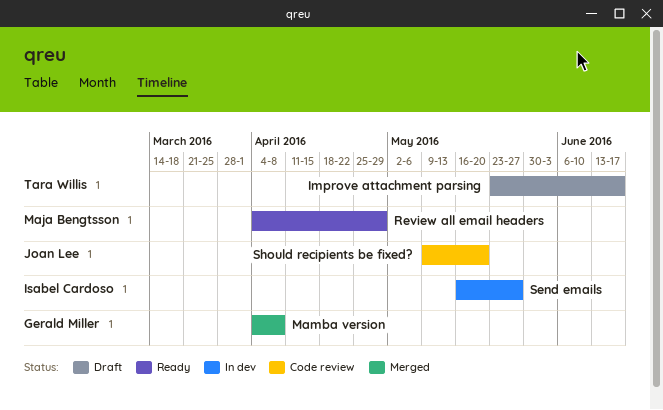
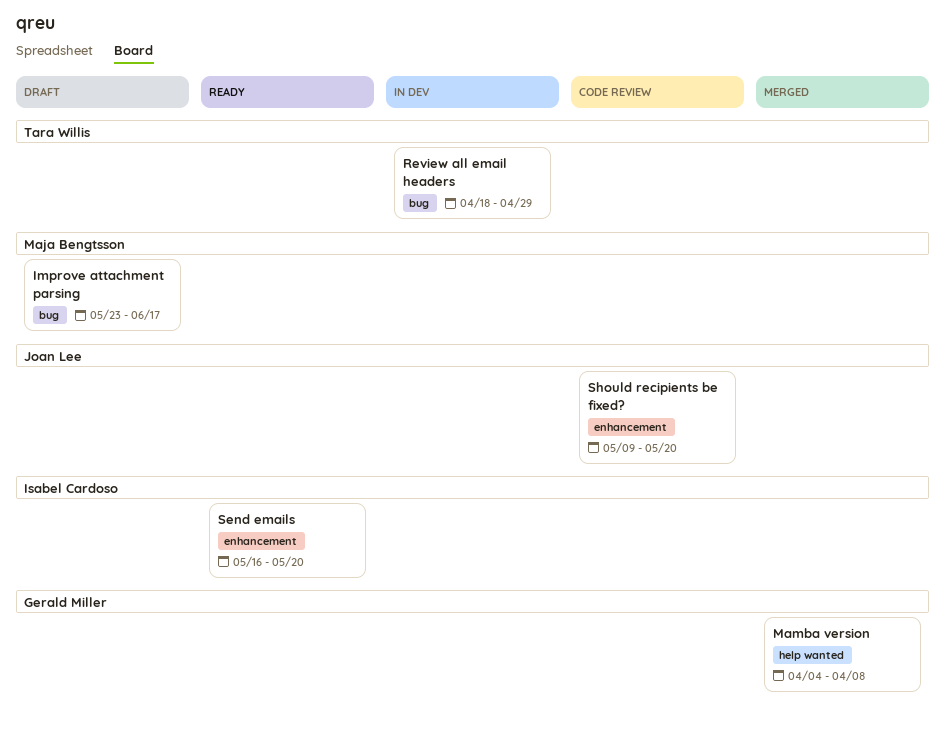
Improve attachment parsing, owner: Tara Willis -> Maja Bengtsson
Review all email headers, status: Ready -> In dev
Review all email headers, owner: Maja Bengtsson -> Tara Willis
Review all email headers, start: Apr 4 -> Apr 18
Send emails, status: In dev -> Ready
Send emails, due: May 27 -> May 20

